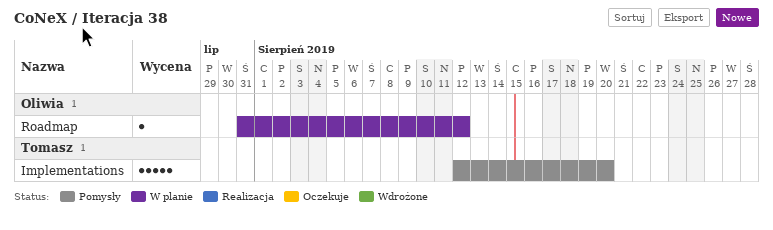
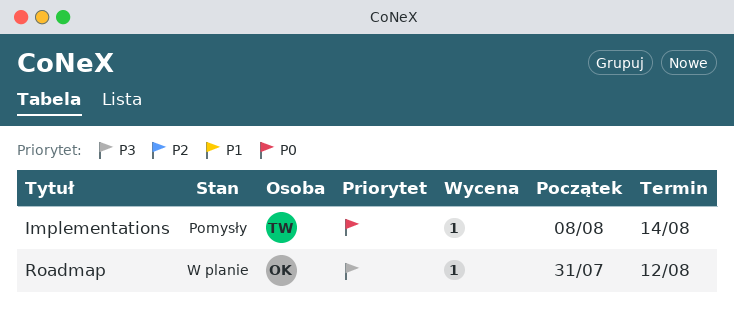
Implementations, estimate: 5 -> 1
Implementations, start: Aug 12 -> Aug 8
Implementations, due: Aug 20 -> Aug 14

